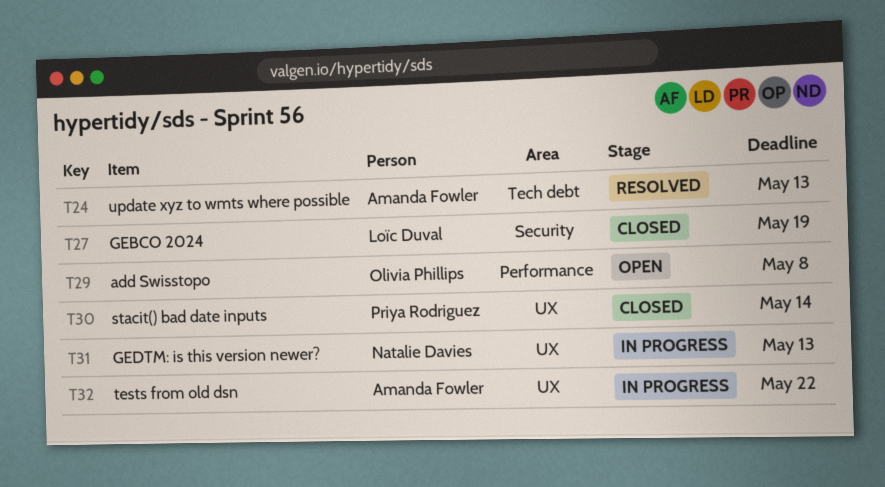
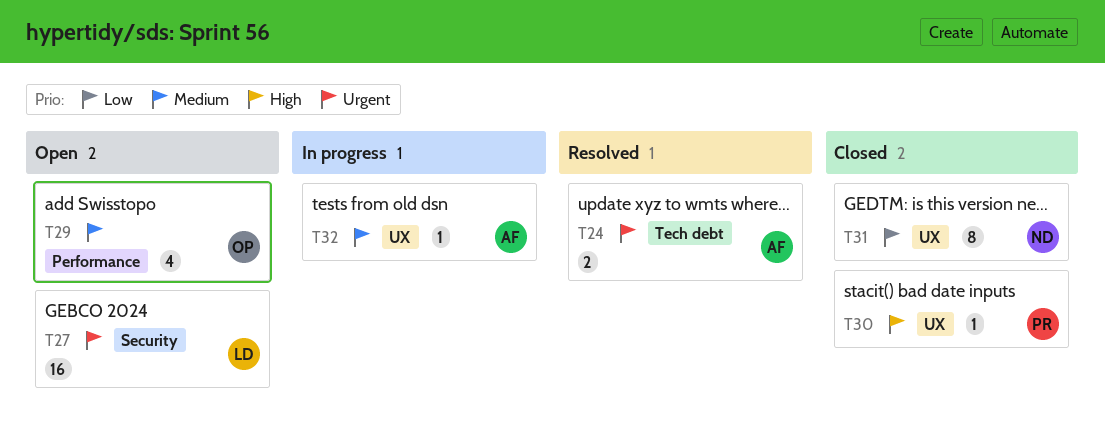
T27, status: Closed -> Open
T31, status: In progress -> Closed

